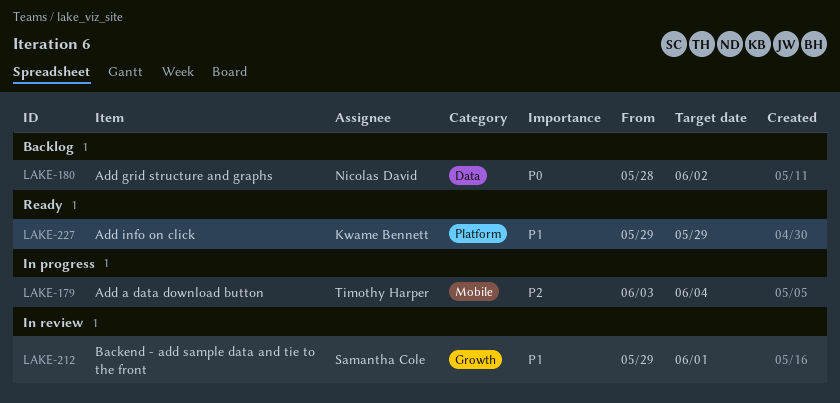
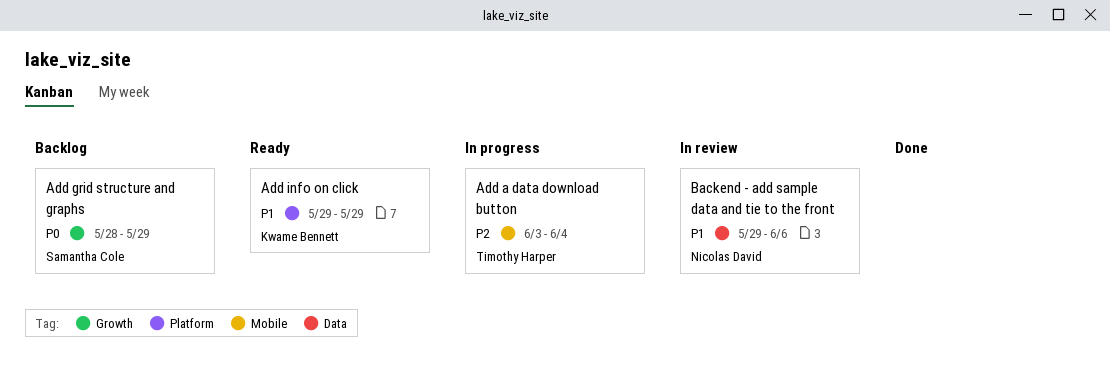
Add grid structure and graphs, owner: Nicolas David -> Samantha Cole
Add grid structure and graphs, label: Data -> Growth
Add grid structure and graphs, due: Jun 2 -> May 29
Backend - add sample data and tie to the front, owner: Samantha Cole -> Nicolas David
Backend - add sample data and tie to the front, label: Growth -> Data
Backend - add sample data and tie to the front, due: Jun 1 -> Jun 6

